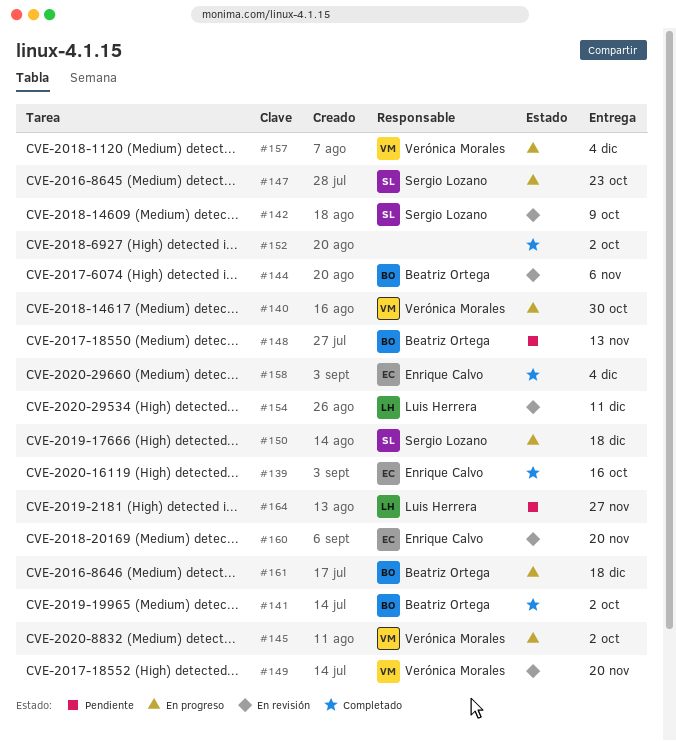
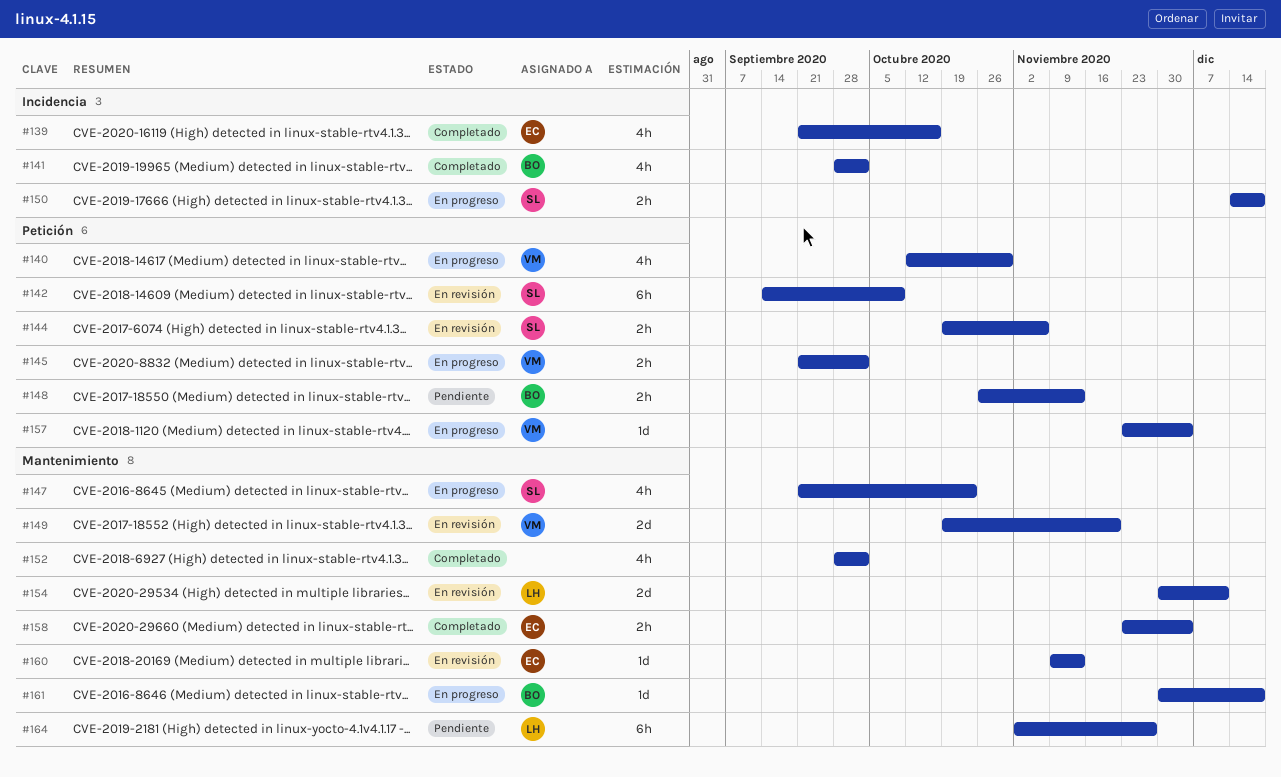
#144, owner: Beatriz Ortega -> Sergio Lozano
#160, due: Nov 20 -> Nov 13

